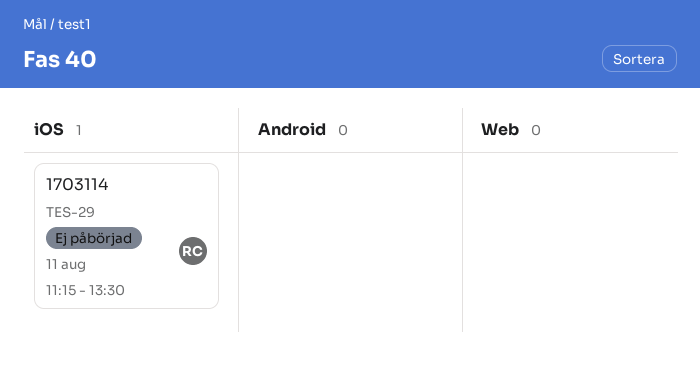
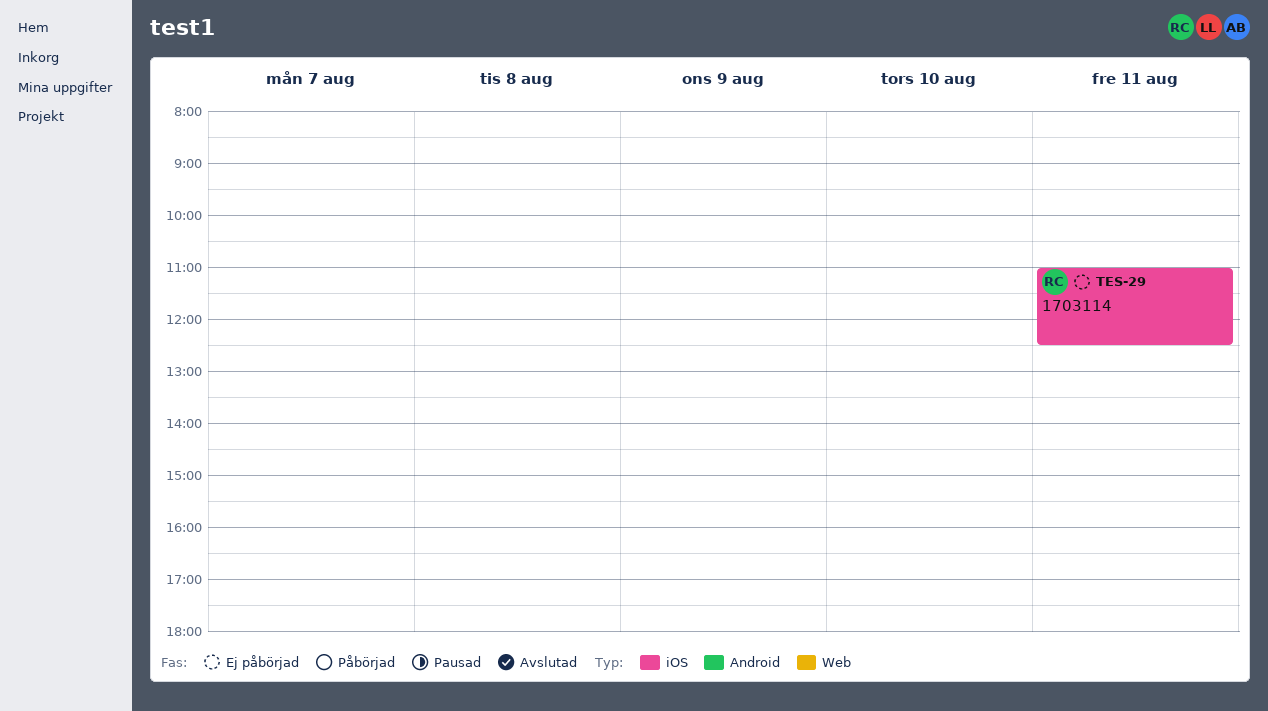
TES-29, begins: 11:15 -> 11:00
TES-29, ends: 13:30 -> 12:30

